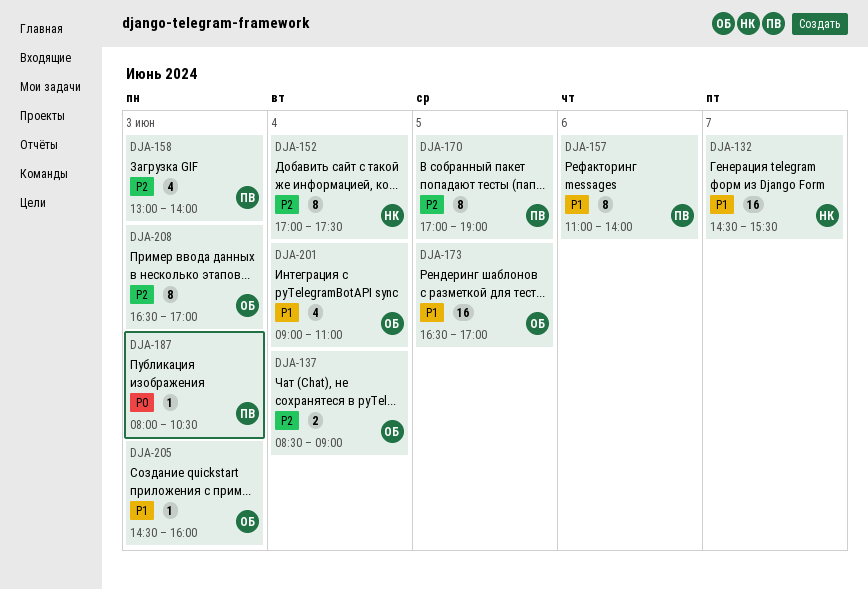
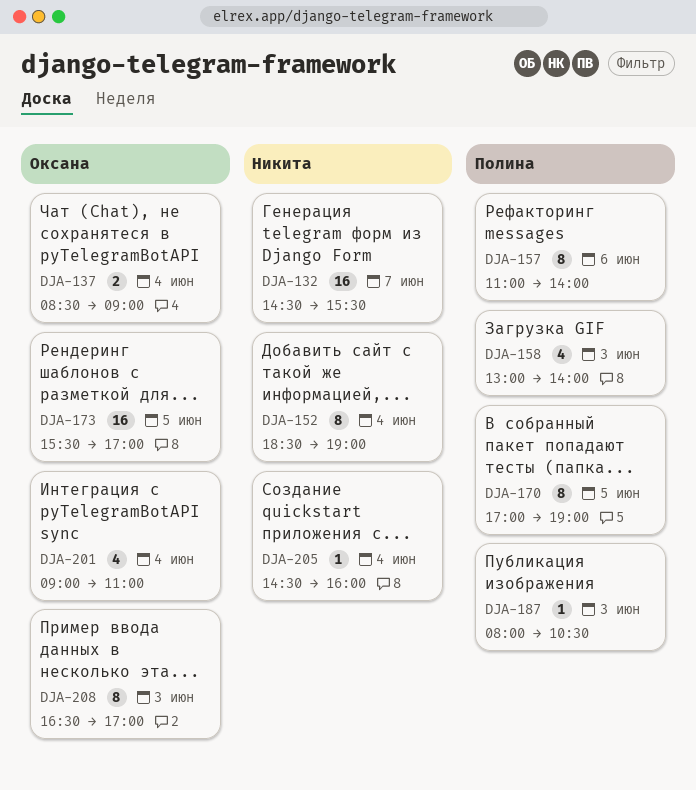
DJA-152, begins: 17:00 -> 18:30
DJA-152, ends: 17:30 -> 19:00
DJA-173, begins: 16:30 -> 15:30
DJA-205, owner: Оксана -> Никита
DJA-205, day: Jun 3 -> Jun 4

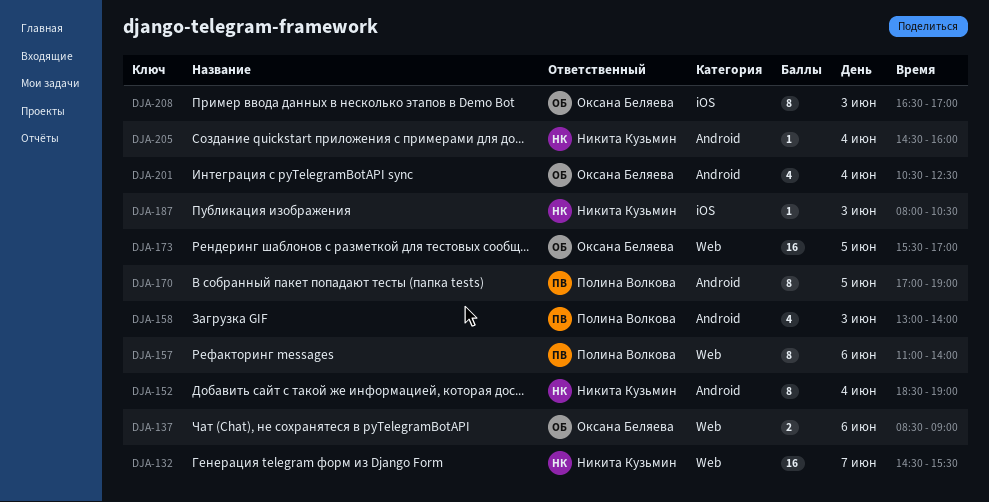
DJA-137, day: Jun 4 -> Jun 6
DJA-187, owner: Полина Волкова -> Никита Кузьмин
DJA-201, begins: 09:00 -> 10:30
DJA-201, ends: 11:00 -> 12:30

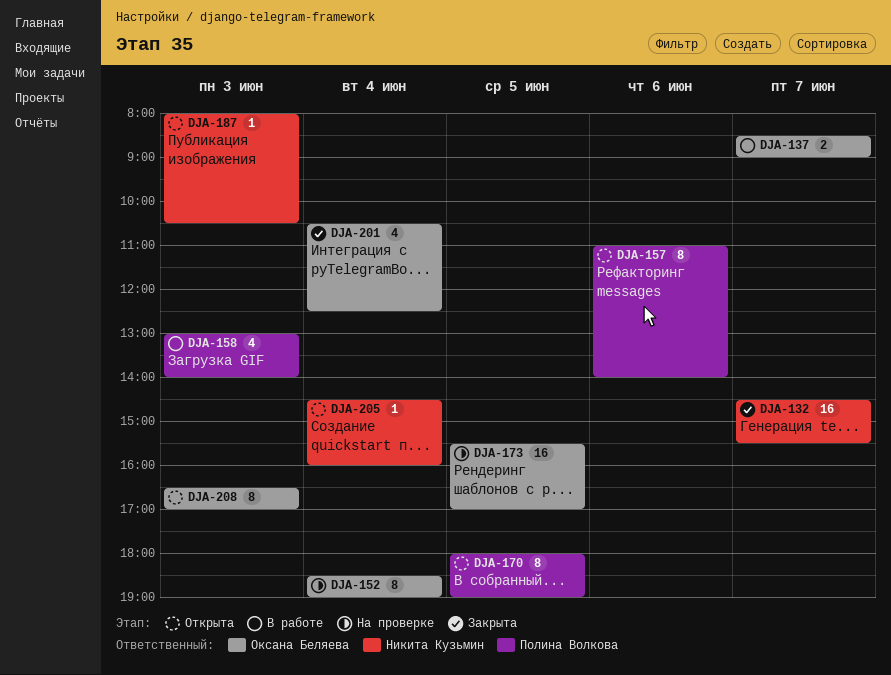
DJA-137, day: Jun 6 -> Jun 7
DJA-152, owner: Никита Кузьмин -> Оксана Беляева
DJA-170, begins: 17:00 -> 18:00

